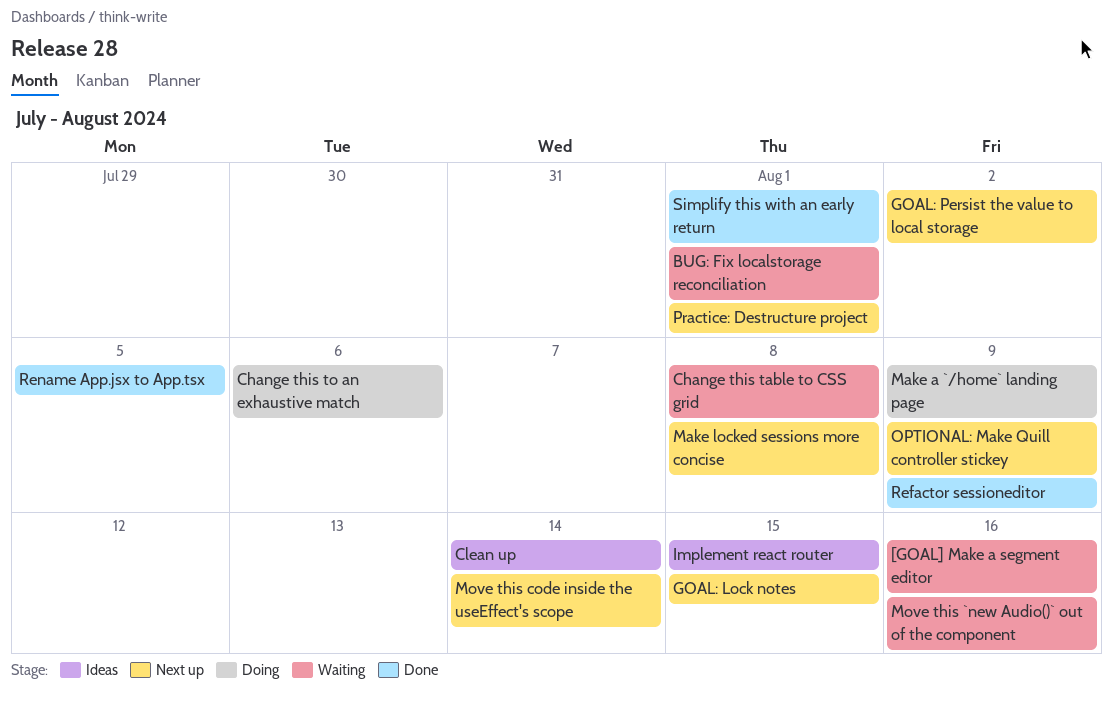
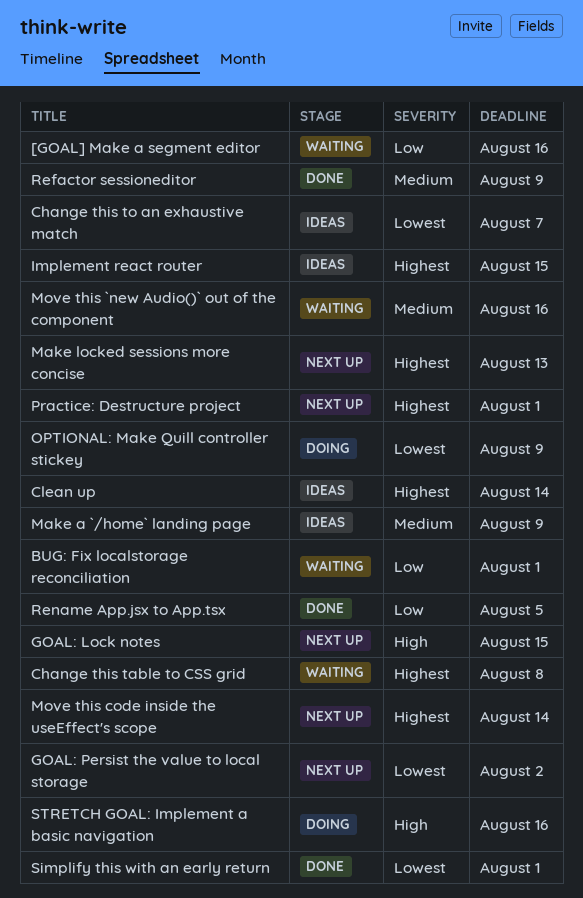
Change this to an exhaustive match, status: Doing -> Ideas
Change this to an exhaustive match, due: Aug 6 -> Aug 7
Make a `/home` landing page, status: Doing -> Ideas
Make locked sessions more concise, due: Aug 8 -> Aug 13
OPTIONAL: Make Quill controller stickey, status: Next up -> Doing
STRETCH GOAL: Implement a basic navigation: none -> present

